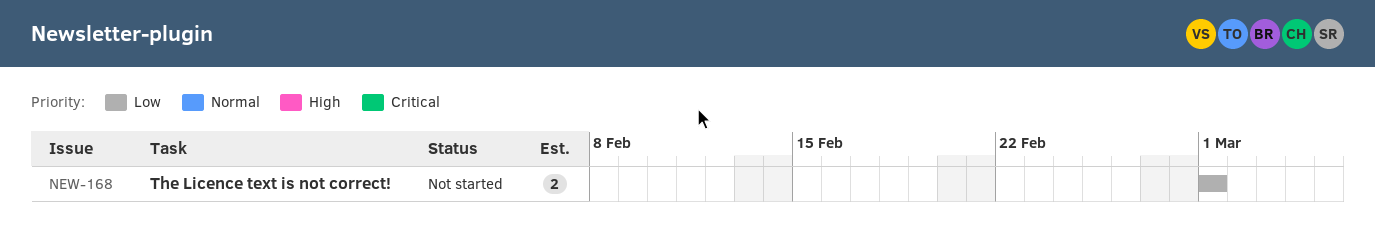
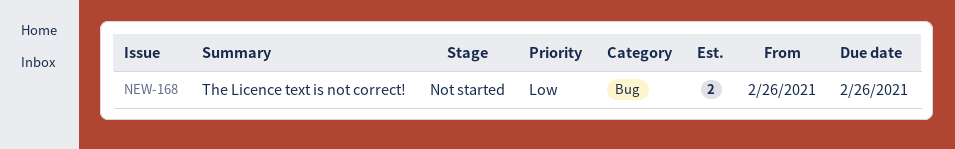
NEW-168, start: Mar 1 -> Feb 26
NEW-168, due: Mar 1 -> Feb 26

